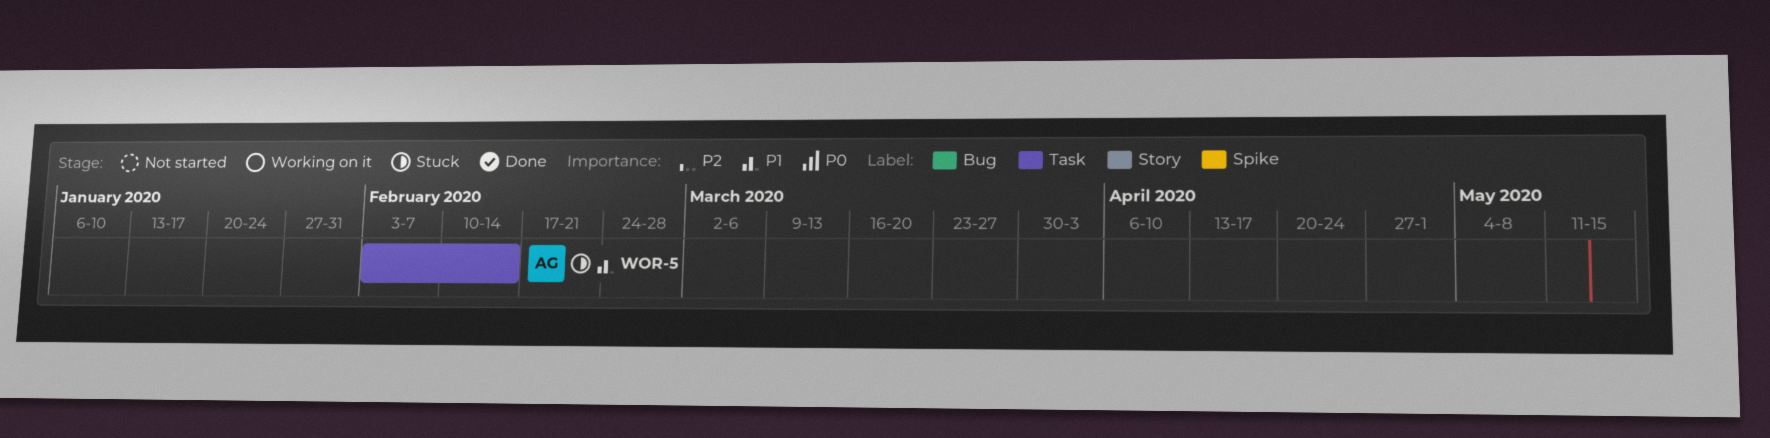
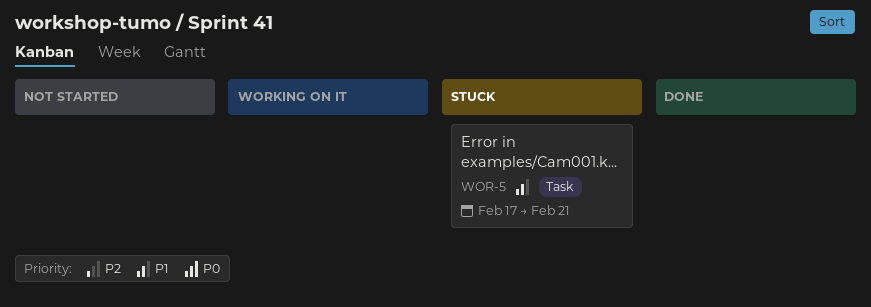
WOR-5, start: Feb 3 -> Feb 17
WOR-5, due: Feb 14 -> Feb 21

